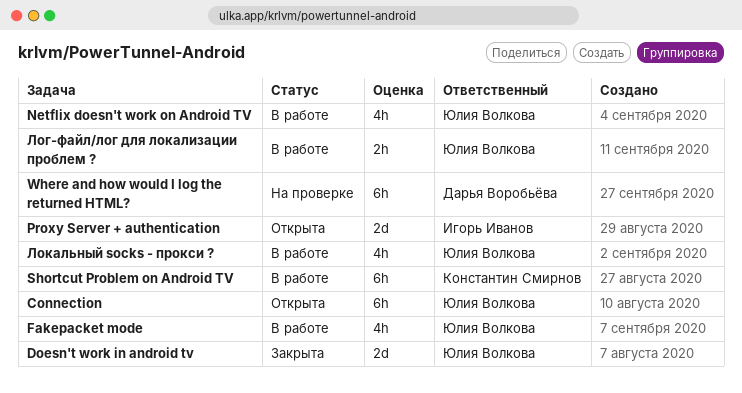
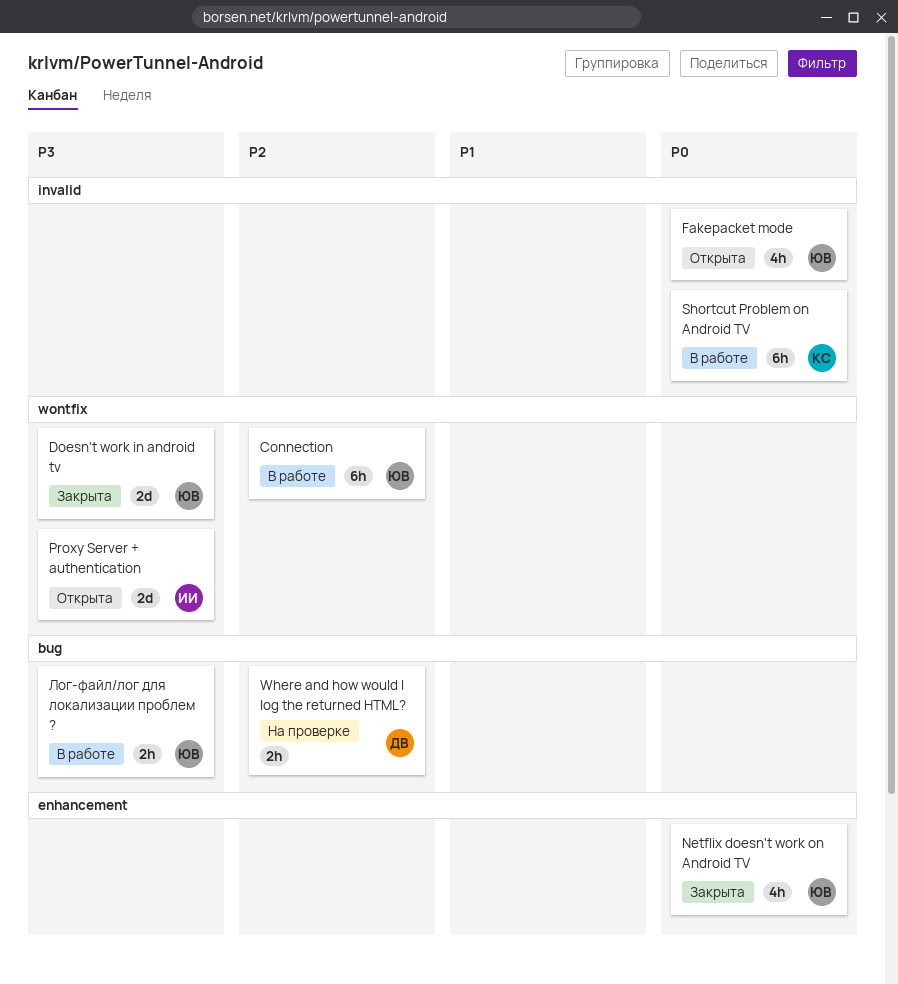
Connection, status: Открыта -> В работе
Fakepacket mode, status: В работе -> Открыта
Netflix doesn't work on Android TV, status: В работе -> Закрыта
Where and how would I log the returned HTML?, estimate: 6h -> 2h
Локальный socks - прокси ?: present -> none

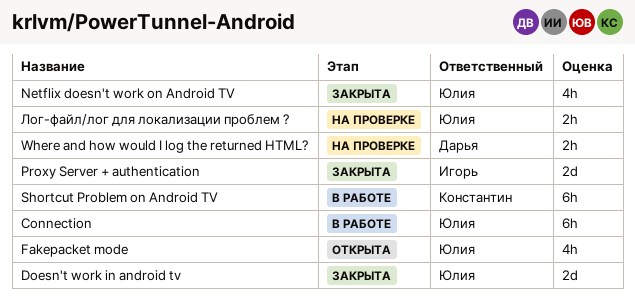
Proxy Server + authentication, status: Открыта -> Закрыта
Лог-файл/лог для локализации проблем ?, status: В работе -> На проверке

